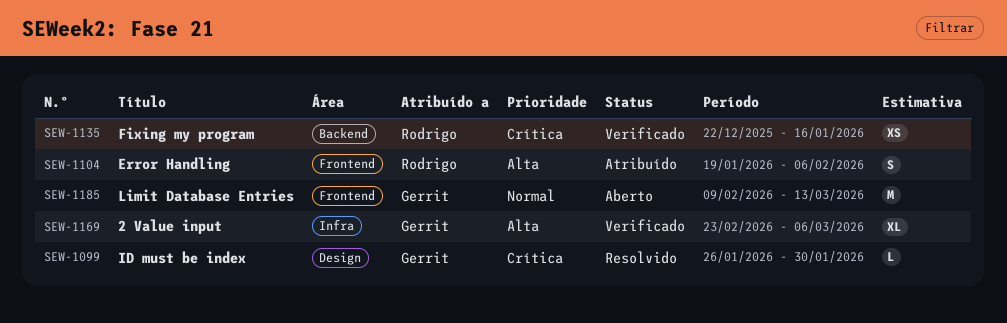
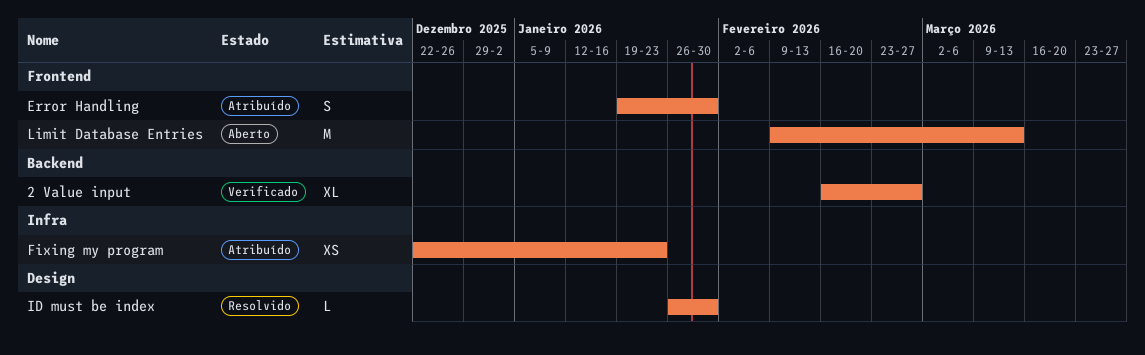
2 Value input, label: Infra -> Backend
2 Value input, start: Feb 23 -> Feb 16
2 Value input, due: Mar 6 -> Feb 27
Error Handling, due: Feb 6 -> Jan 30
Fixing my program, status: Verificado -> Atribuído
Fixing my program, label: Backend -> Infra
Fixing my program, due: Jan 16 -> Jan 23

